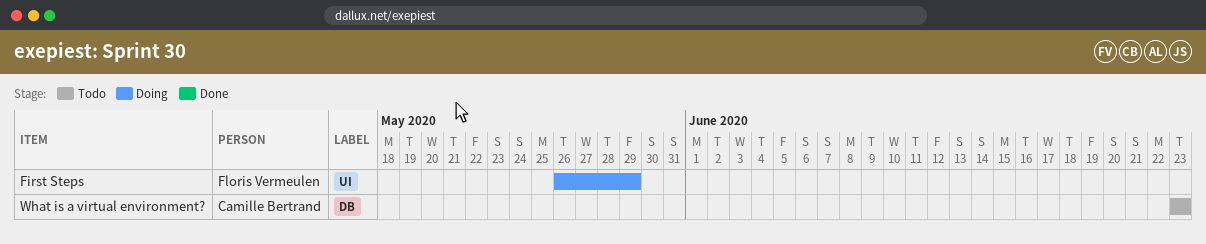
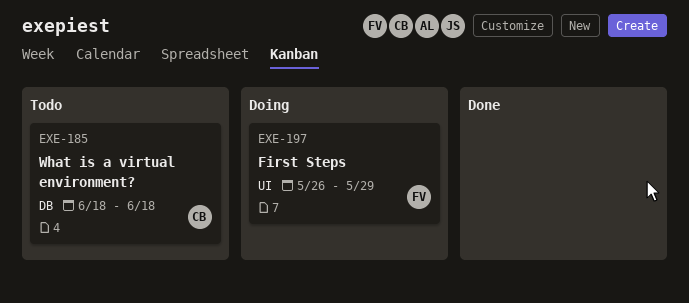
What is a virtual environment?, start: Jun 23 -> Jun 18
What is a virtual environment?, due: Jun 23 -> Jun 18

